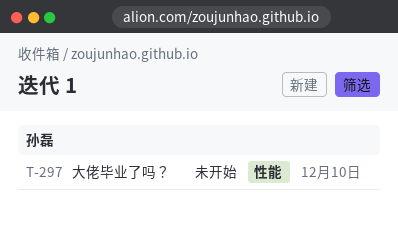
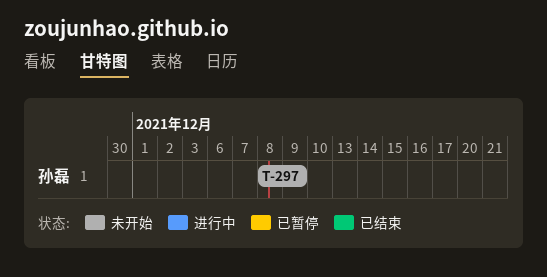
T-297, due: Dec 10 -> Dec 9

